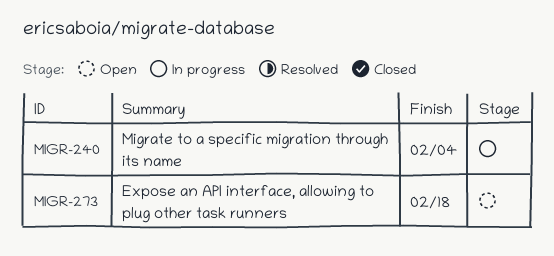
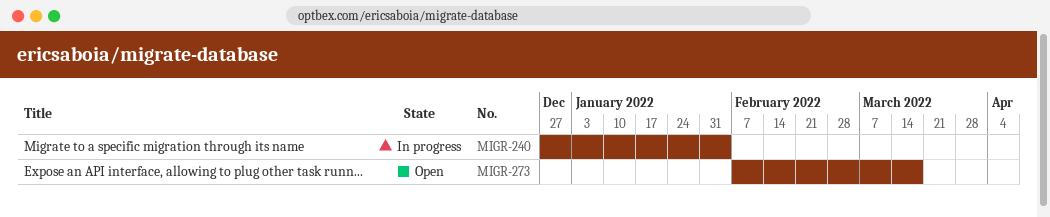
MIGR-273, due: Feb 18 -> Mar 18

